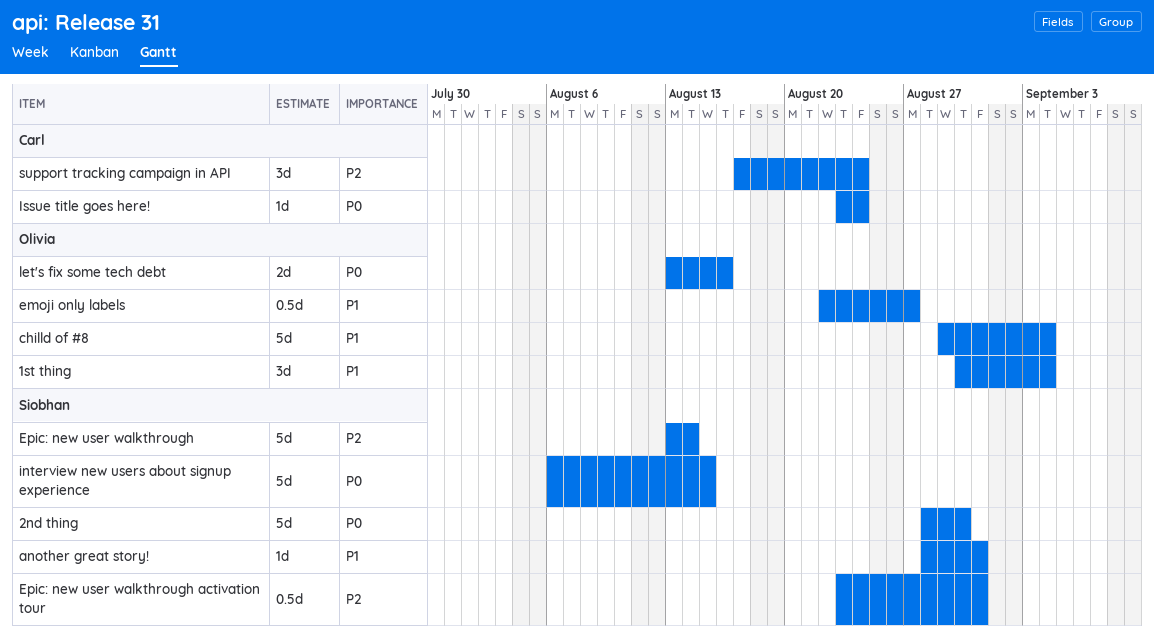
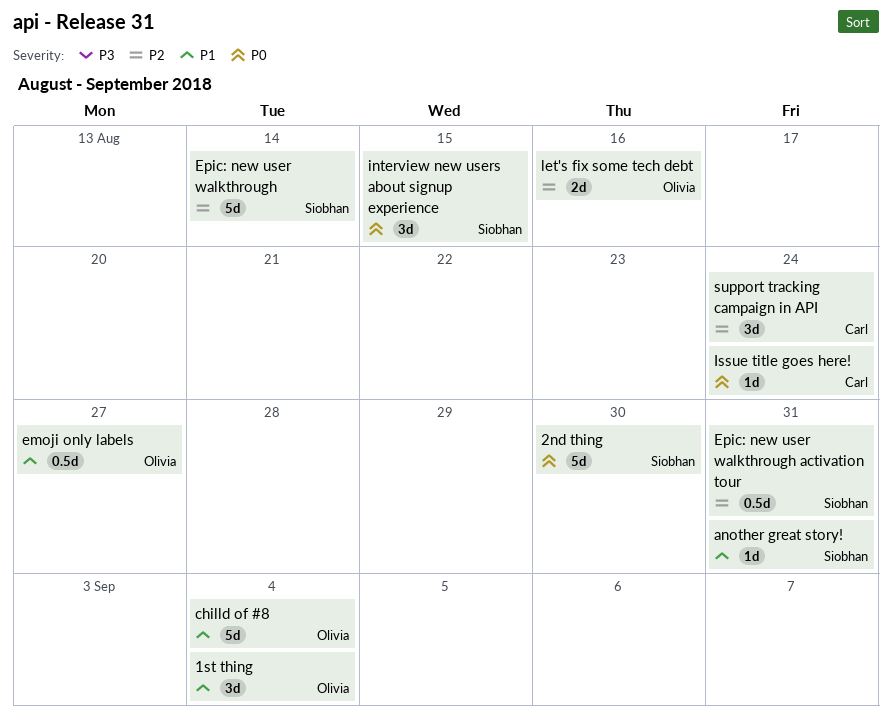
interview new users about signup experience, estimate: 5d -> 3d
let's fix some tech debt, priority: P0 -> P2

